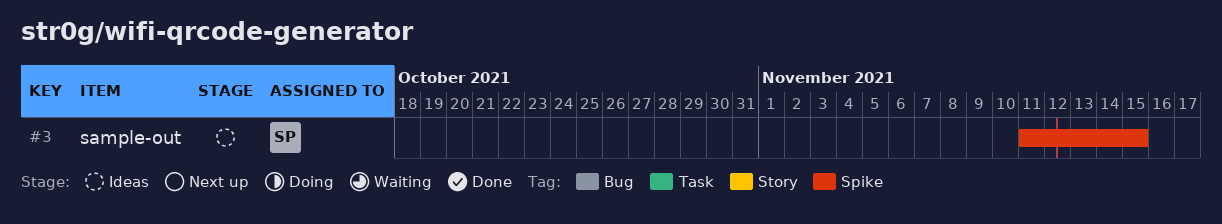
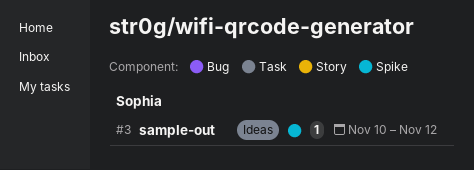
#3, start: Nov 11 -> Nov 10
#3, due: Nov 15 -> Nov 12

